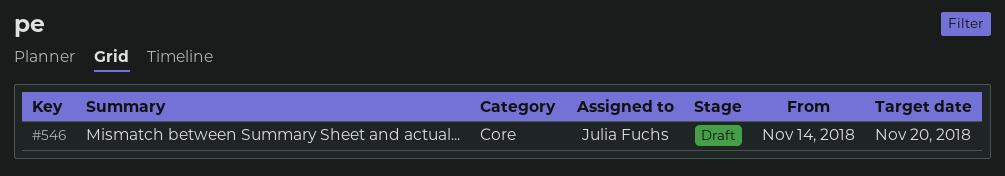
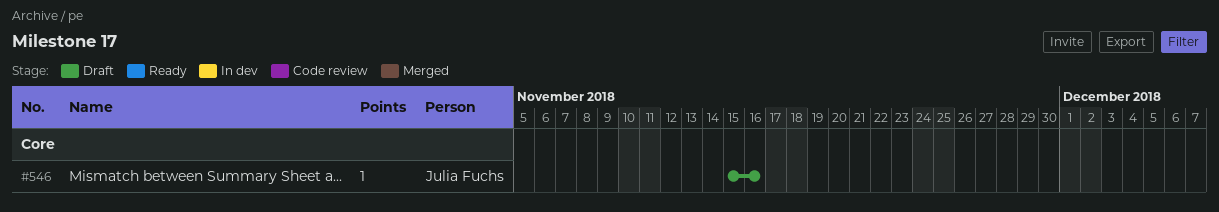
#546, start: Nov 14 -> Nov 15
#546, due: Nov 20 -> Nov 16

